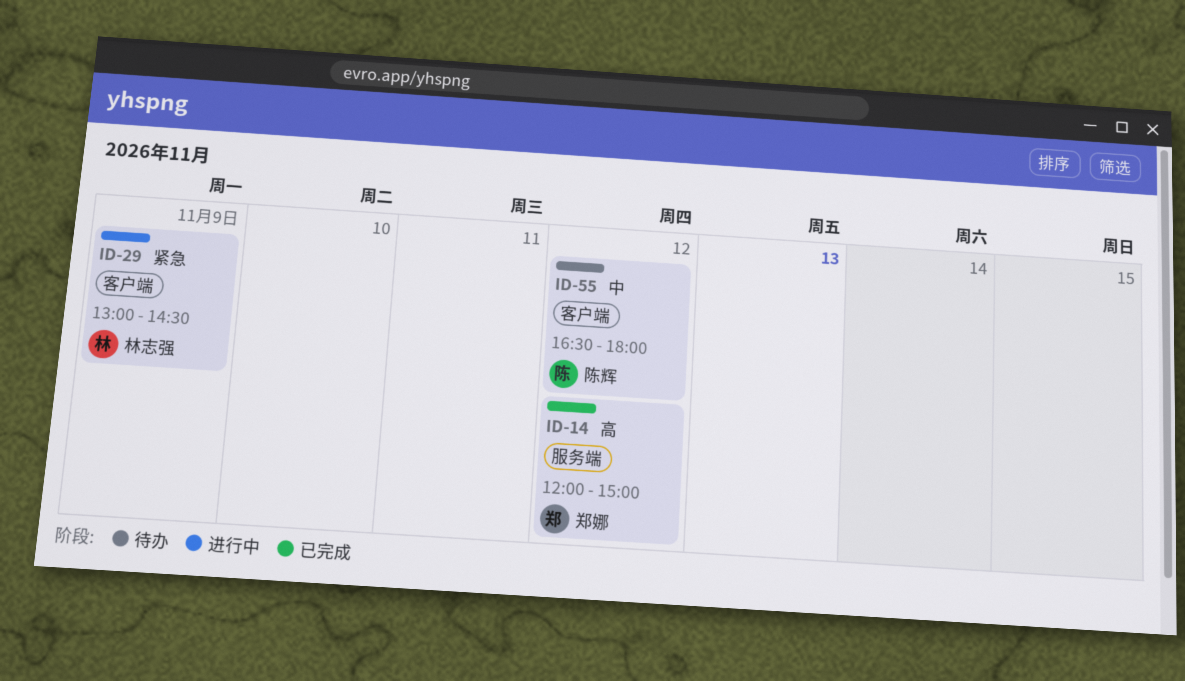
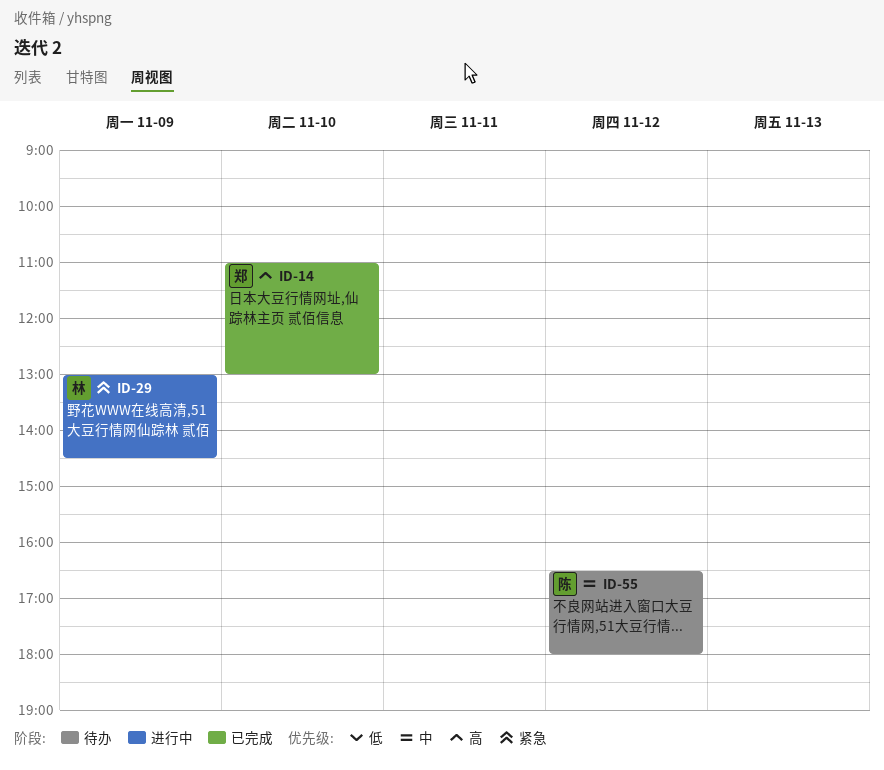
ID-14, day: Nov 12 -> Nov 10
ID-14, begins: 12:00 -> 11:00
ID-14, ends: 15:00 -> 13:00

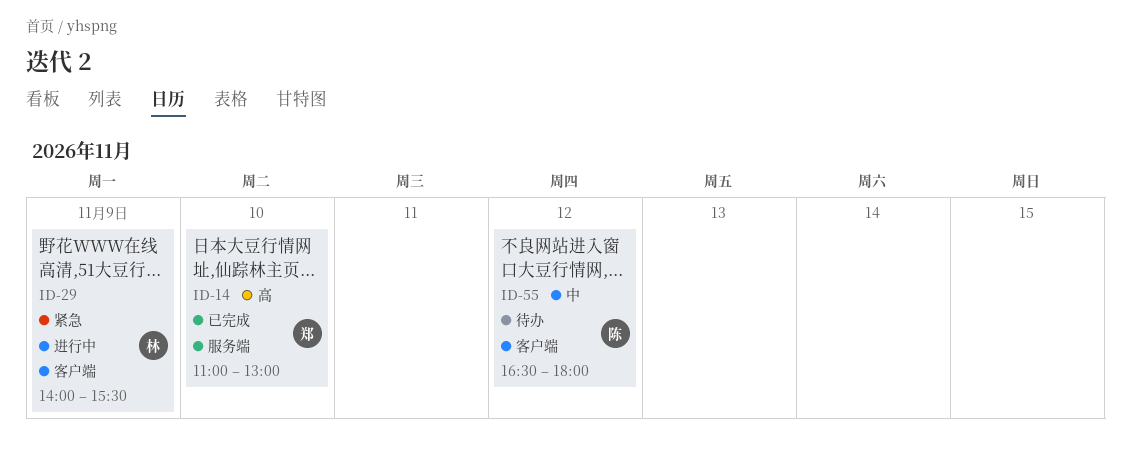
ID-29, begins: 13:00 -> 14:00
ID-29, ends: 14:30 -> 15:30

